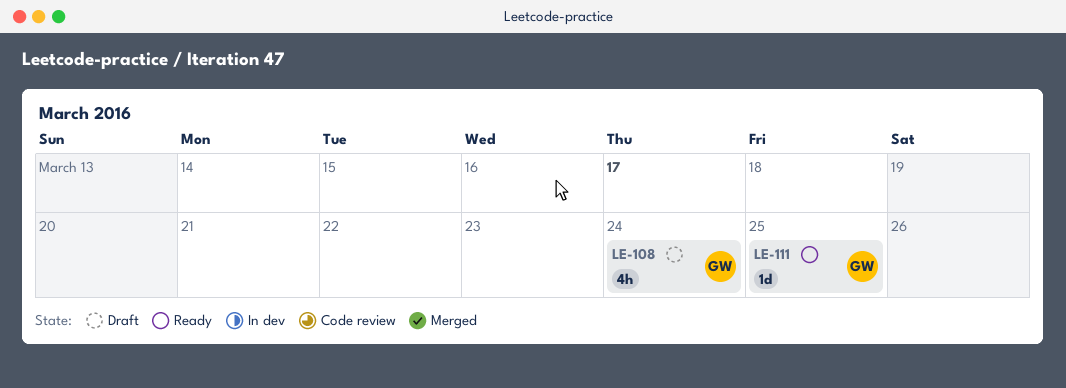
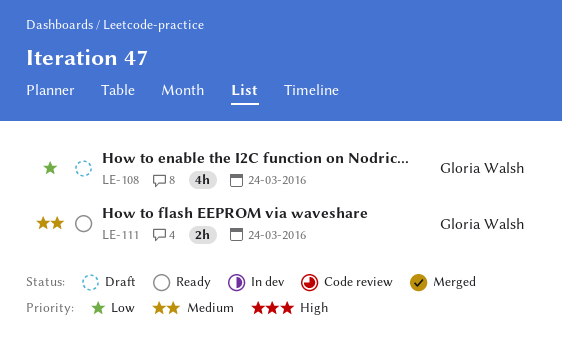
LE-111, estimate: 1d -> 2h
LE-111, due: Mar 25 -> Mar 24

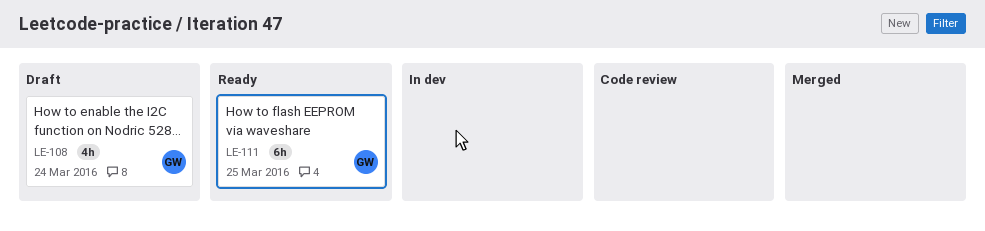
LE-111, estimate: 2h -> 6h
LE-111, due: Mar 24 -> Mar 25

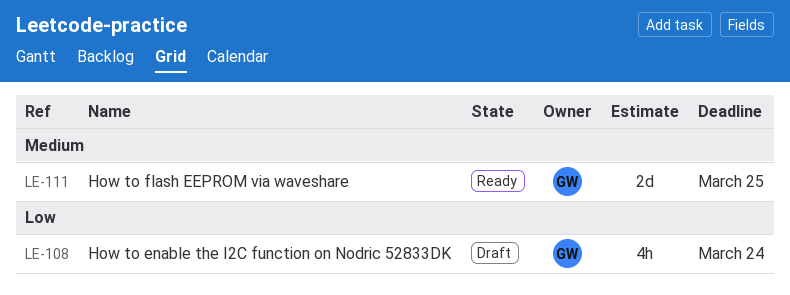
LE-111, estimate: 6h -> 2d

